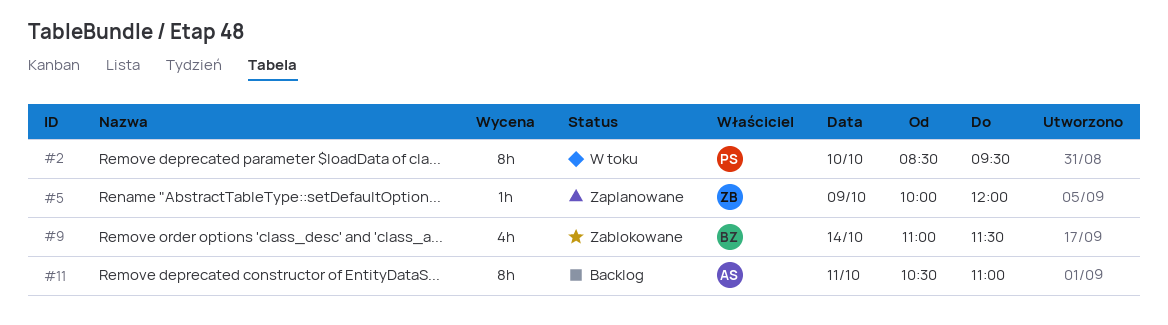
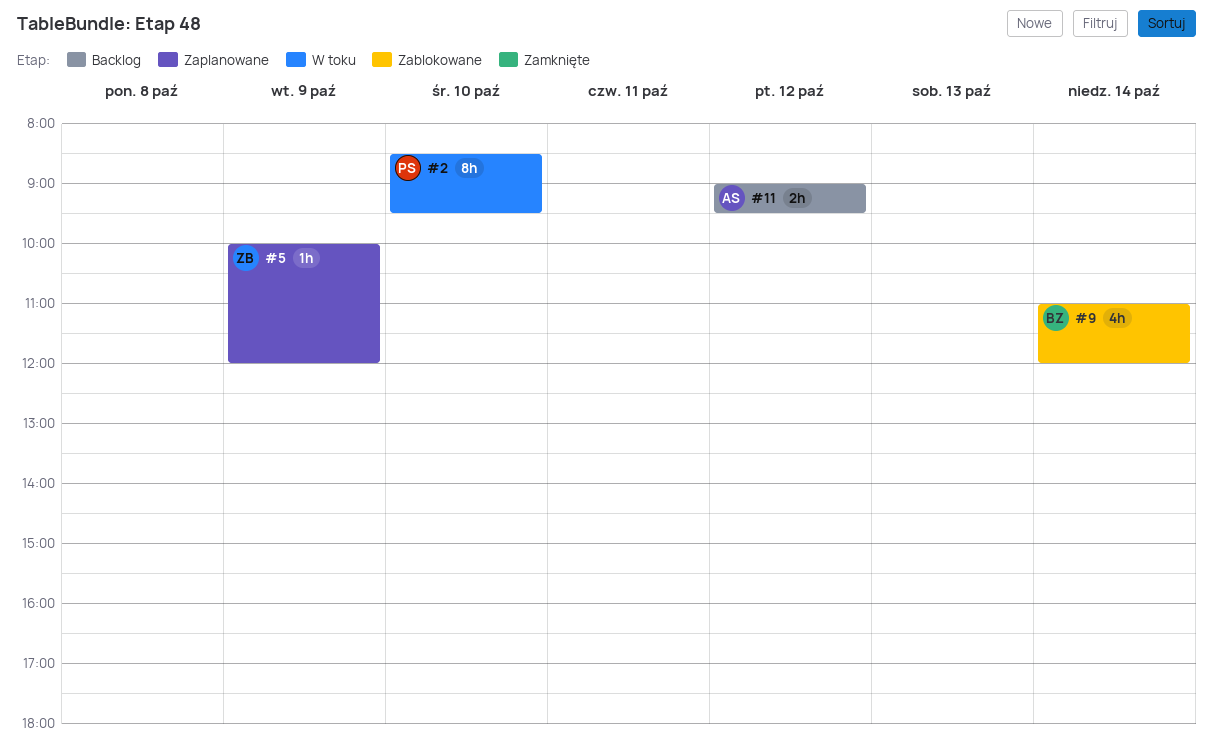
#9, ends: 11:30 -> 12:00
#11, estimate: 8h -> 2h
#11, day: Oct 11 -> Oct 12
#11, begins: 10:30 -> 09:00
#11, ends: 11:00 -> 09:30

